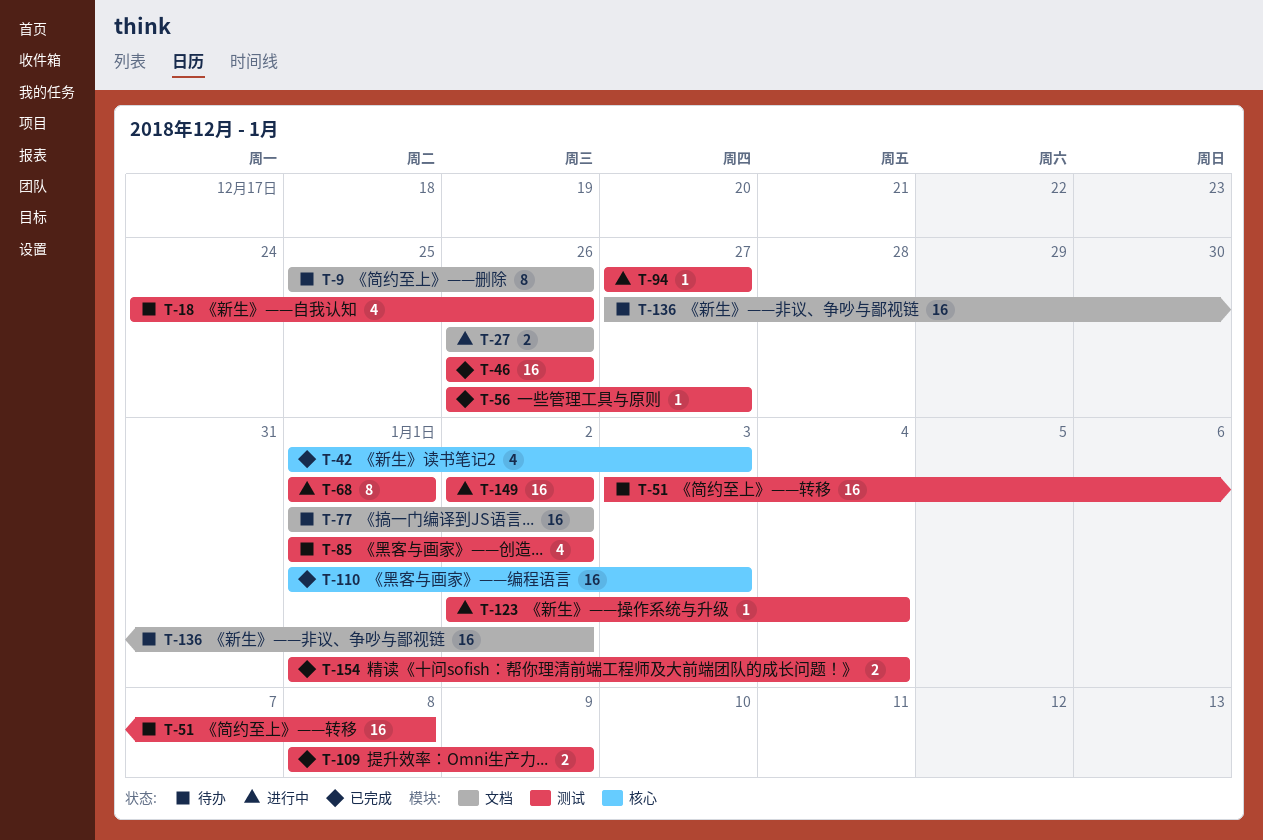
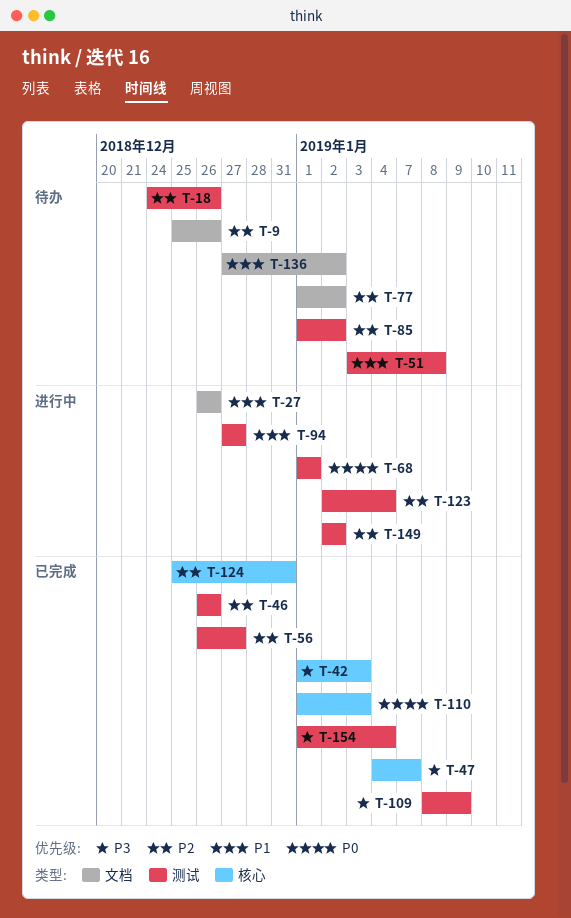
T-47: none -> present
T-124: none -> present

